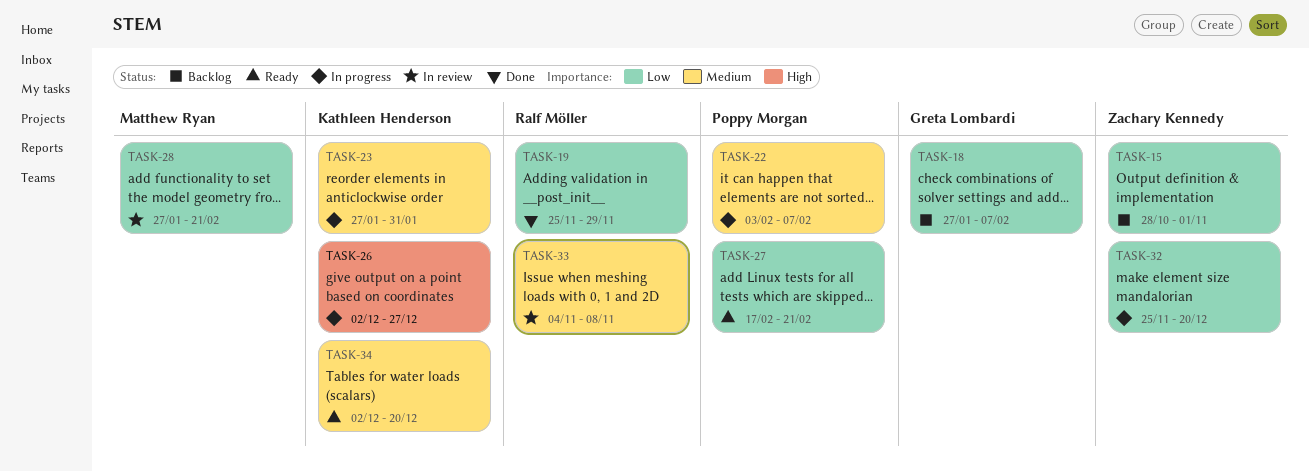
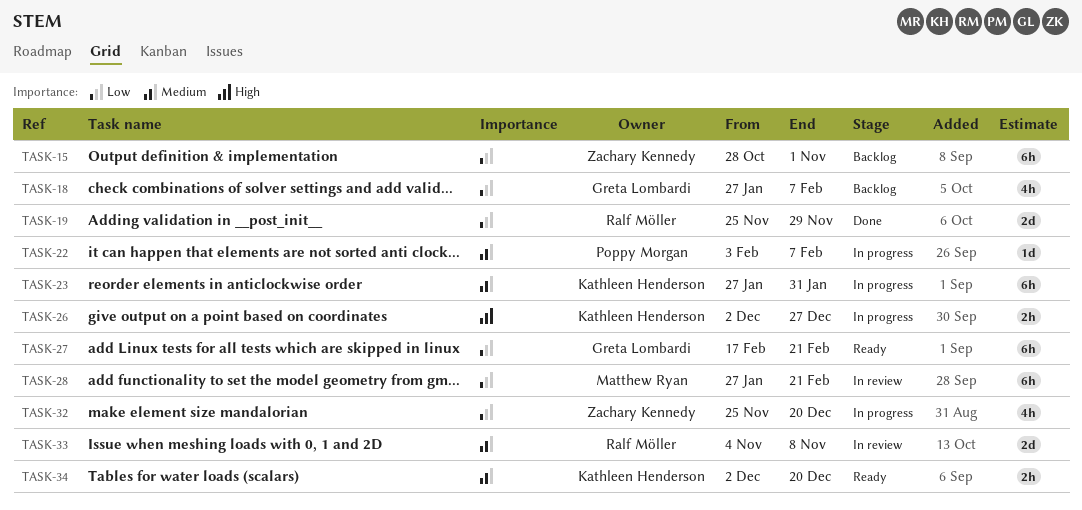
TASK-27, owner: Poppy Morgan -> Greta Lombardi

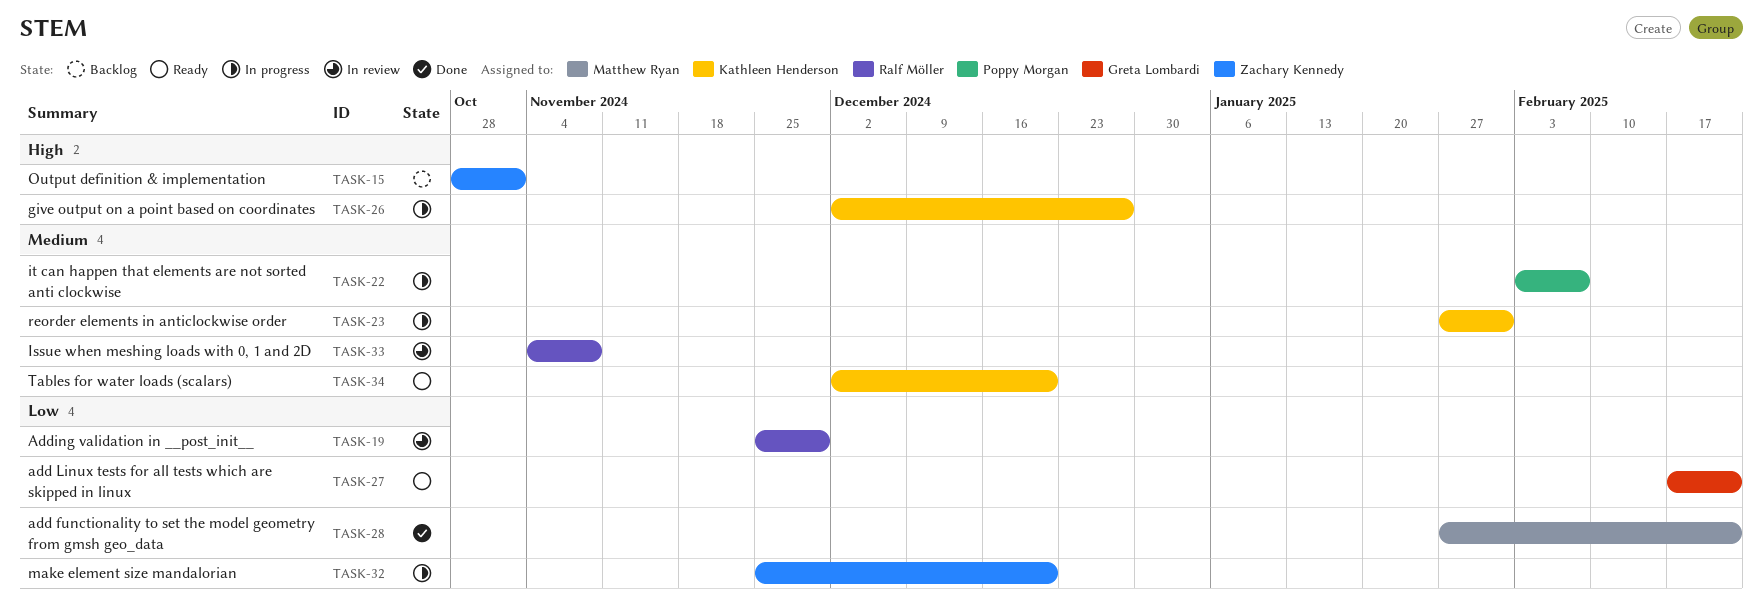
TASK-15, priority: Low -> High
TASK-18: present -> none
TASK-19, status: Done -> In review
TASK-28, status: In review -> Done

